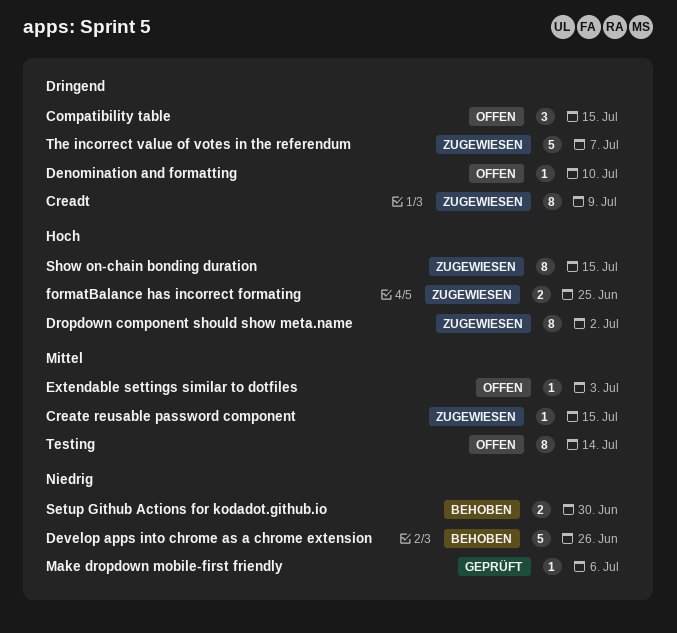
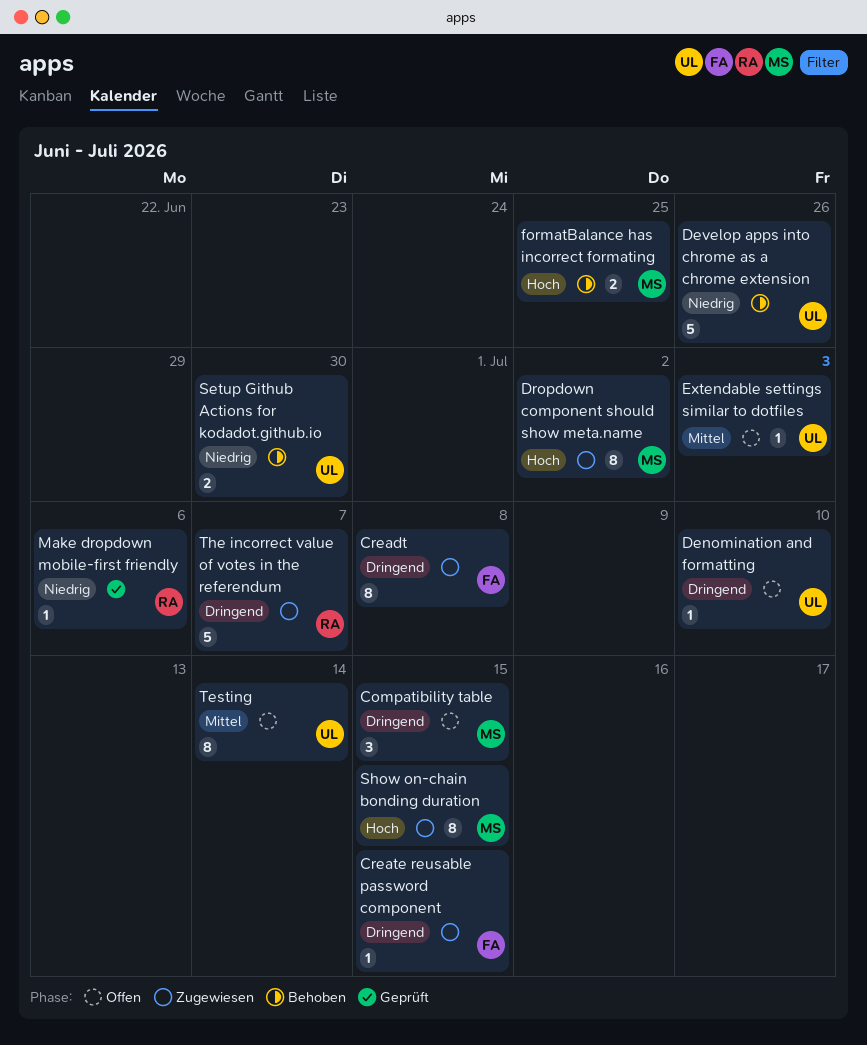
Creadt, due: Jul 9 -> Jul 8
Create reusable password component, priority: Mittel -> Dringend
formatBalance has incorrect formating, status: Zugewiesen -> Behoben

